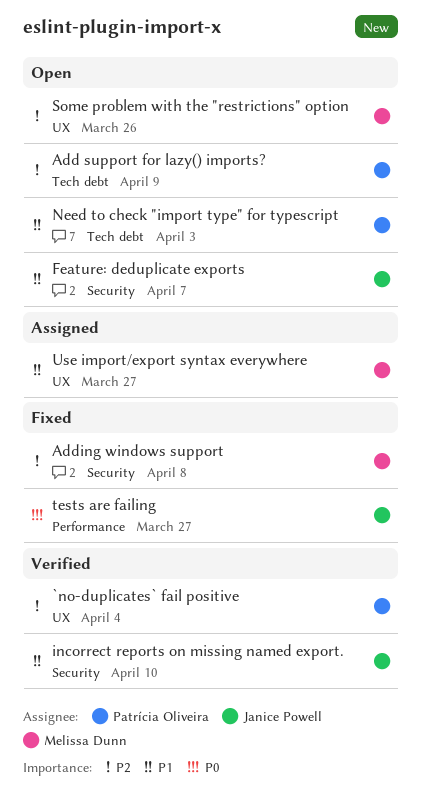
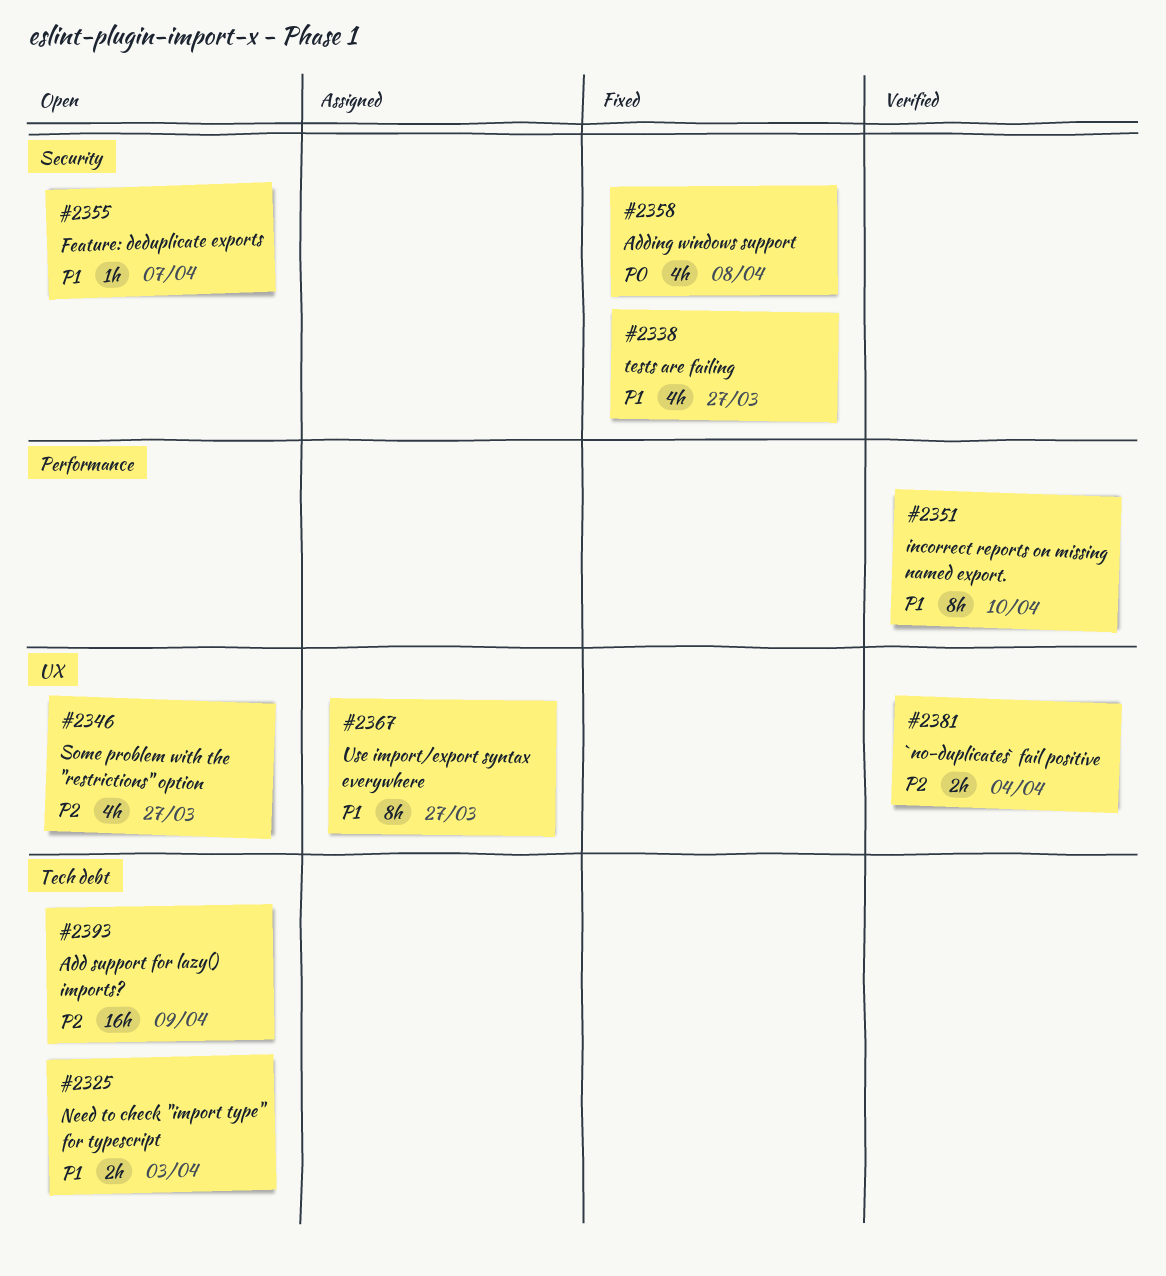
Adding windows support, priority: P2 -> P0
incorrect reports on missing named export., label: Security -> Performance
Some problem with the "restrictions" option, due: Mar 26 -> Mar 27
tests are failing, priority: P0 -> P1
tests are failing, label: Performance -> Security

